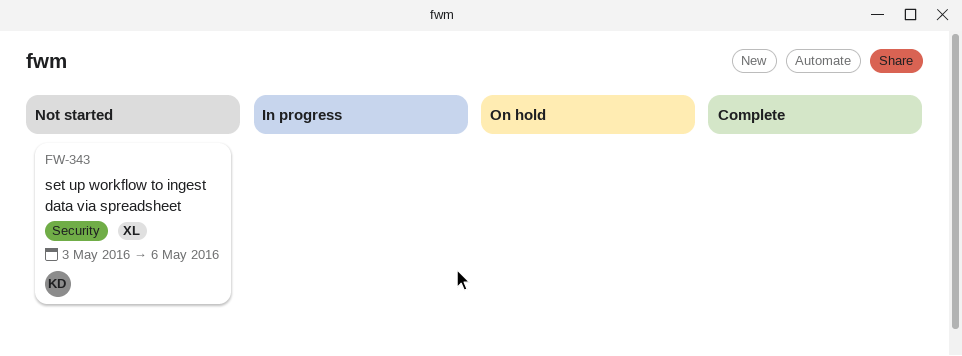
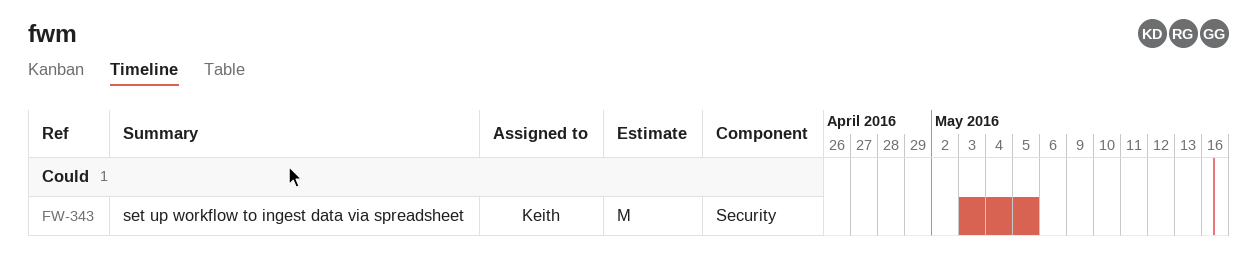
FW-343, estimate: XL -> M
FW-343, due: May 6 -> May 5

